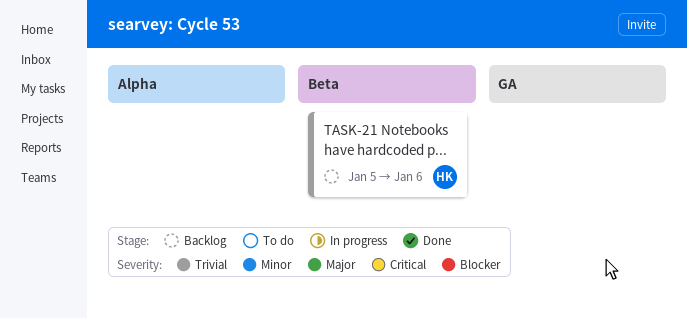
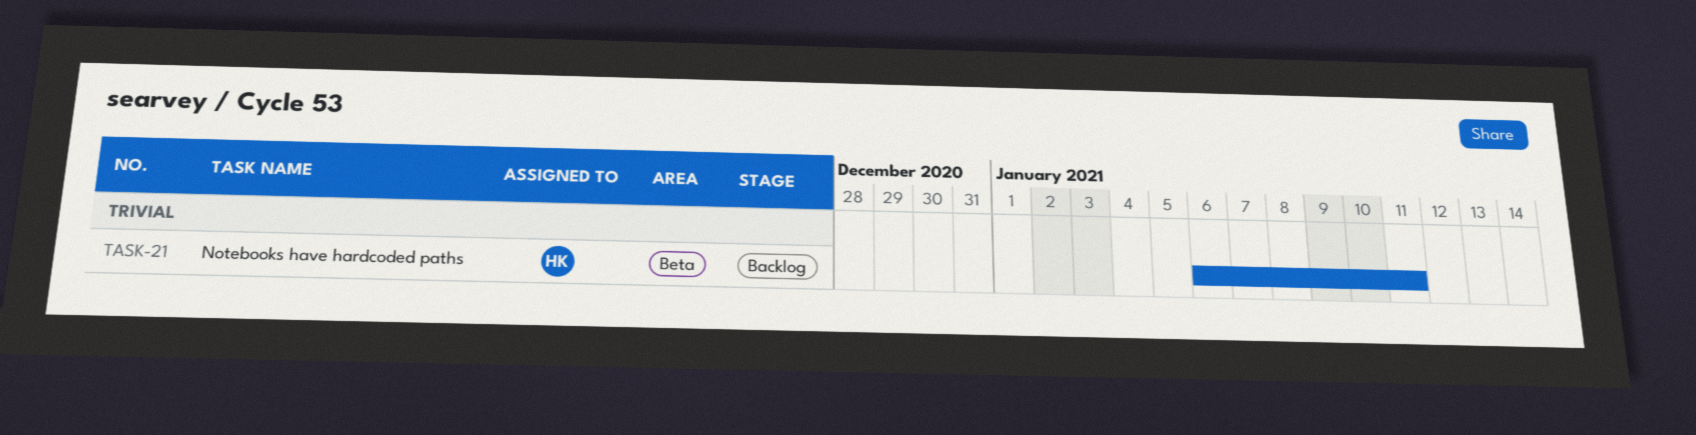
TASK-21, start: Jan 5 -> Jan 6
TASK-21, due: Jan 6 -> Jan 11

